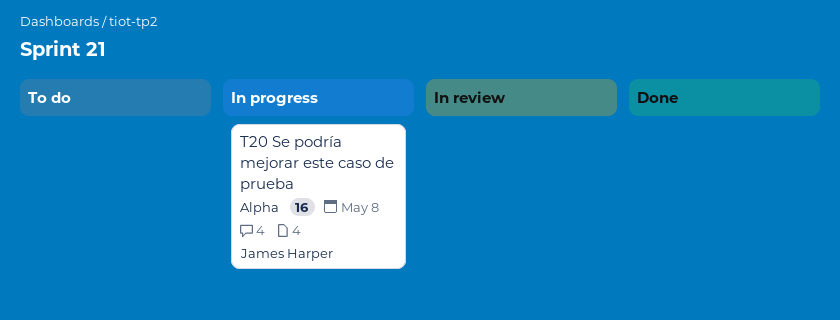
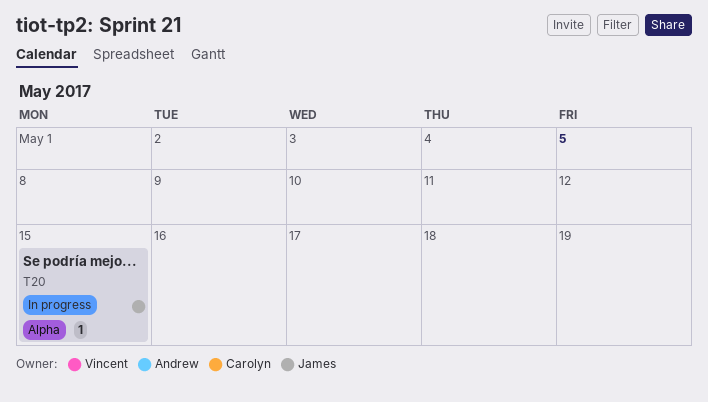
T20, estimate: 16 -> 1
T20, due: May 8 -> May 15

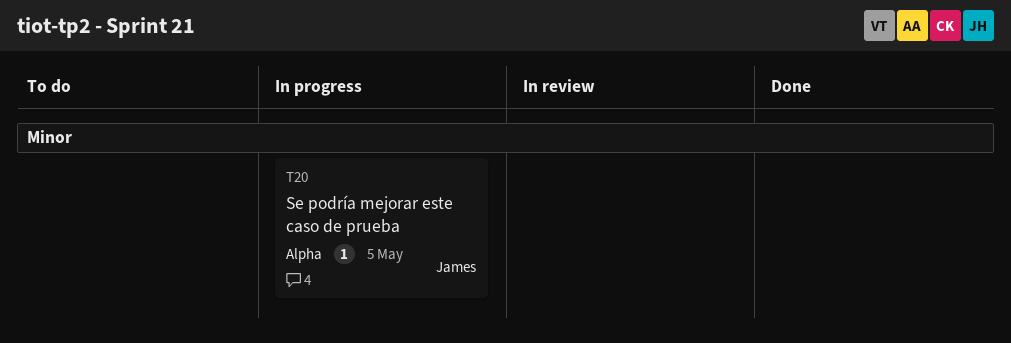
T20, due: May 15 -> May 5

